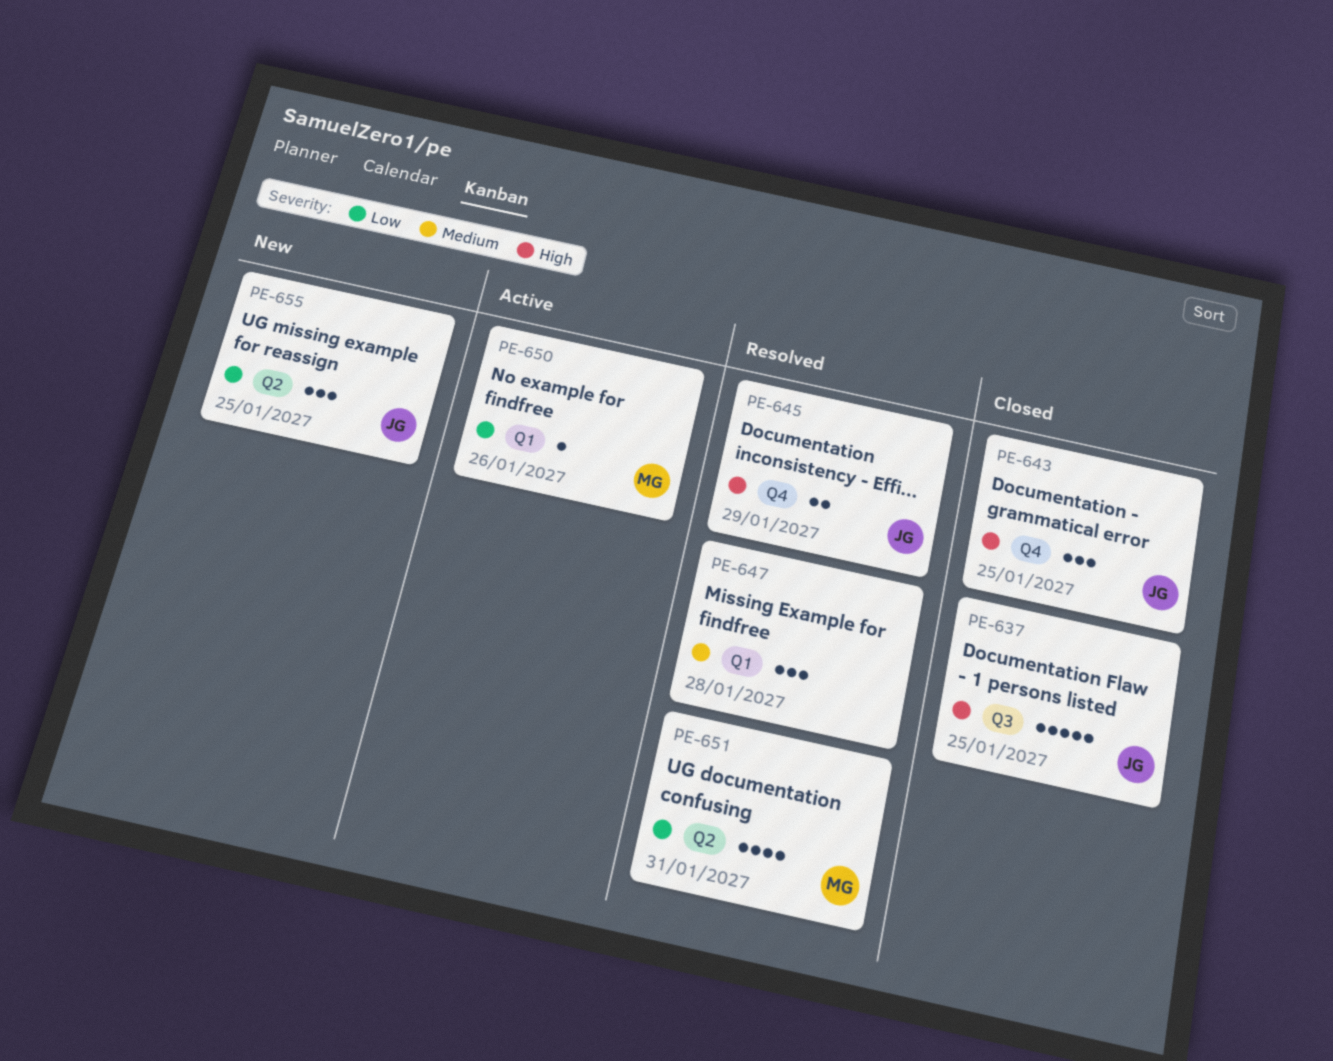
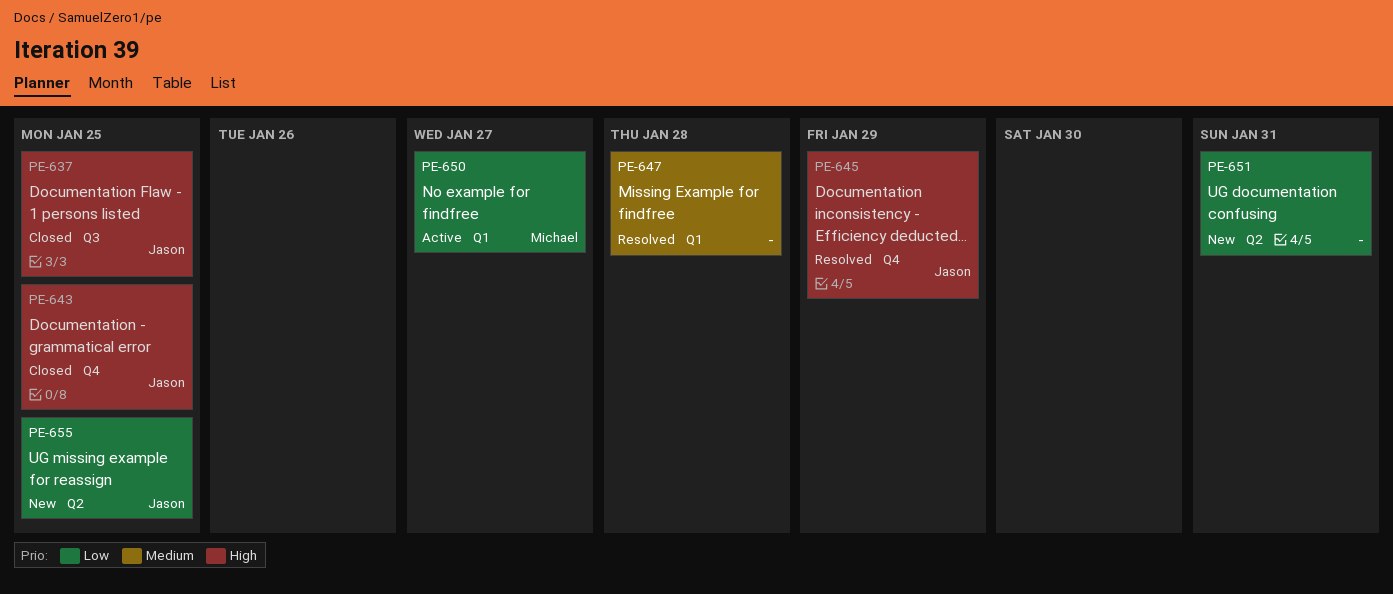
PE-650, due: Jan 26 -> Jan 27
PE-651, status: Resolved -> New
PE-651, owner: Michael -> none

